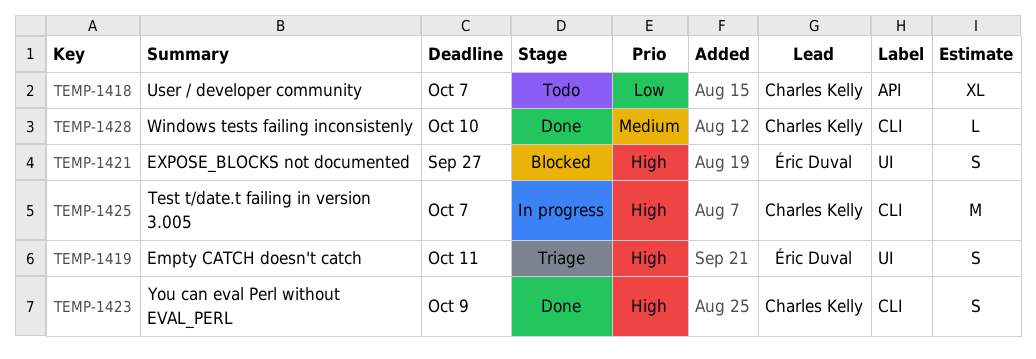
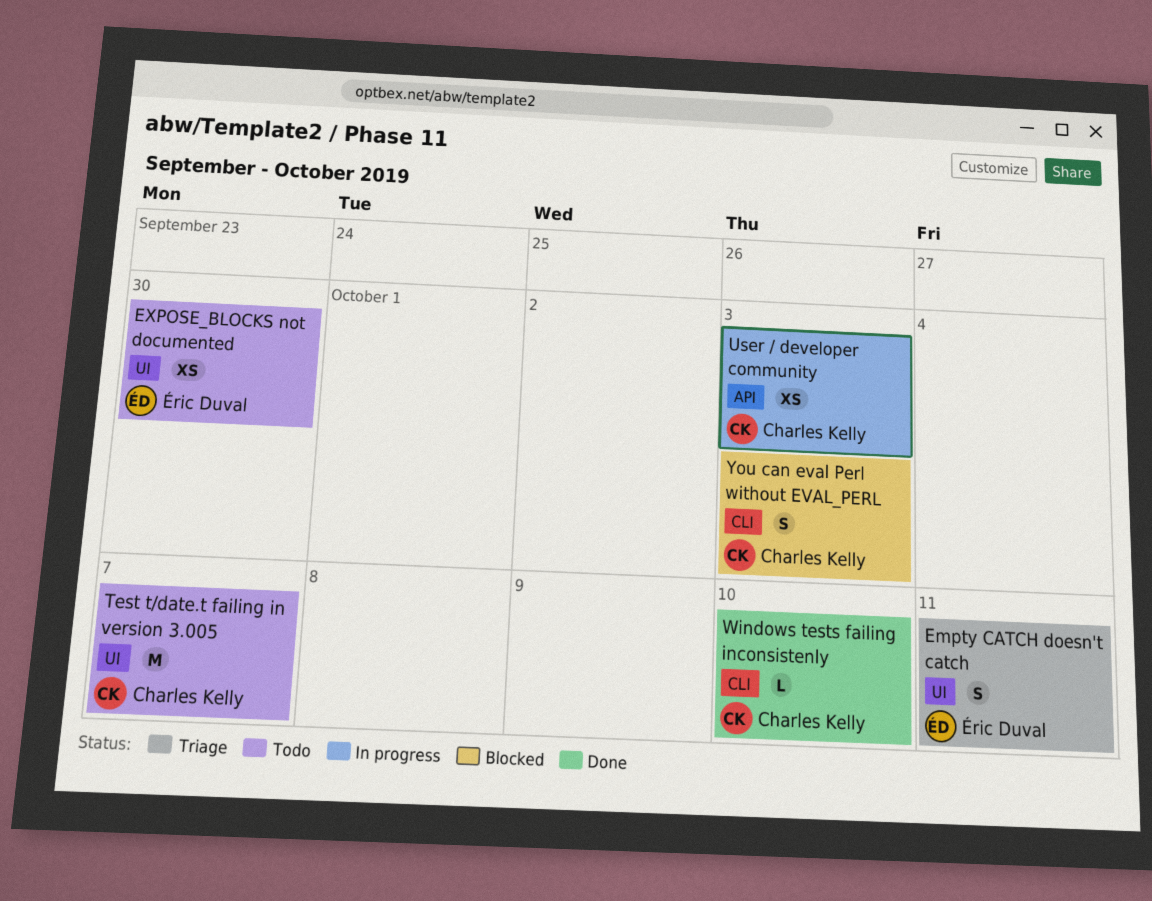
EXPOSE_BLOCKS not documented, status: Blocked -> Todo
EXPOSE_BLOCKS not documented, estimate: S -> XS
EXPOSE_BLOCKS not documented, due: Sep 27 -> Sep 30
Test t/date.t failing in version 3.005, status: In progress -> Todo
Test t/date.t failing in version 3.005, label: CLI -> UI
User / developer community, status: Todo -> In progress
User / developer community, estimate: XL -> XS
User / developer community, due: Oct 7 -> Oct 3
You can eval Perl without EVAL_PERL, status: Done -> Blocked
You can eval Perl without EVAL_PERL, due: Oct 9 -> Oct 3

